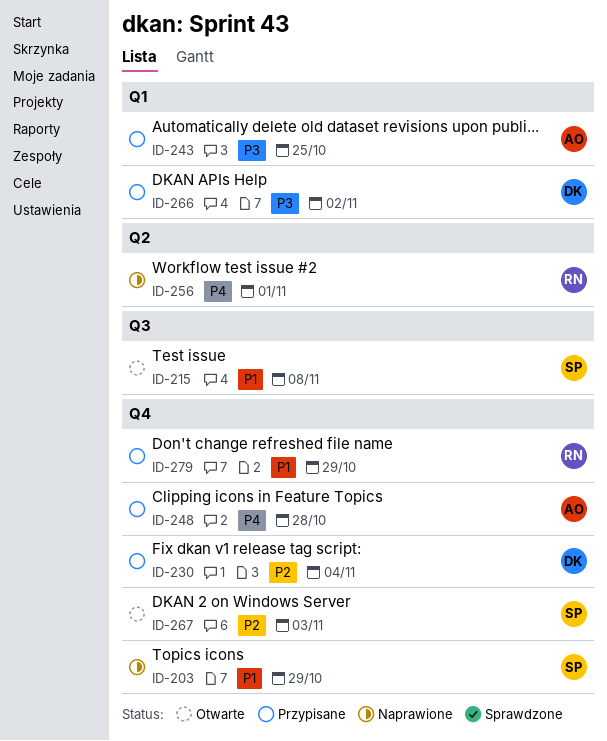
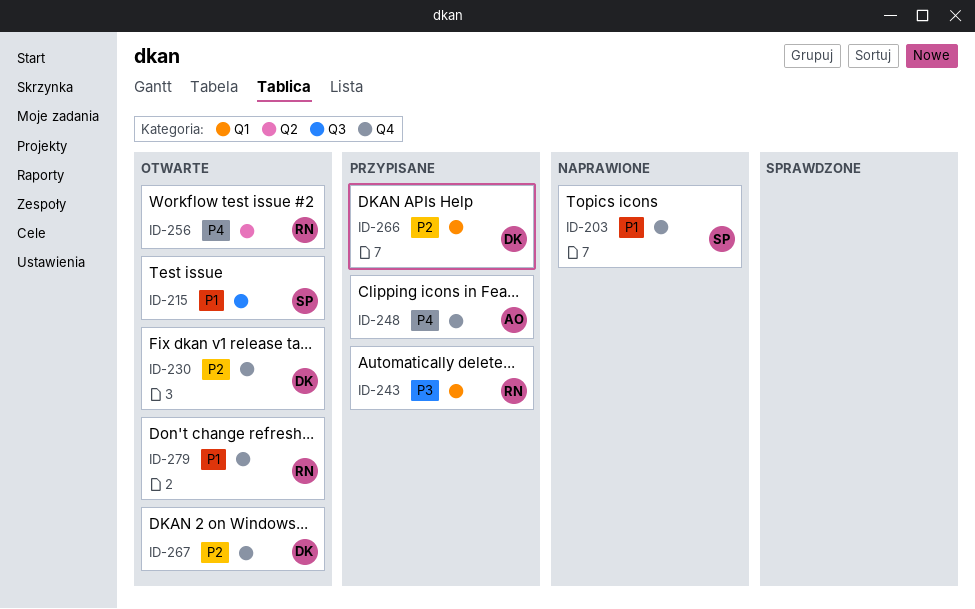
ID-230, status: Przypisane -> Otwarte
ID-243, owner: AO -> RN
ID-256, status: Naprawione -> Otwarte
ID-266, priority: P3 -> P2
ID-267, owner: SP -> DK
ID-279, status: Przypisane -> Otwarte

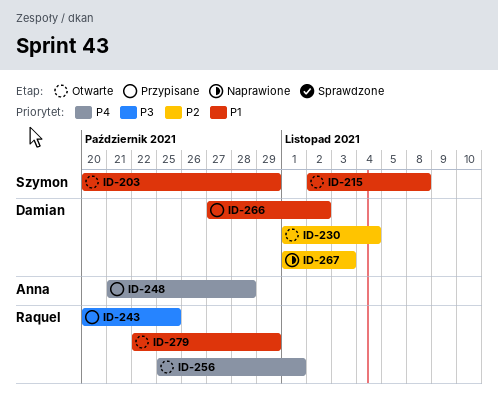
ID-203, status: Naprawione -> Otwarte
ID-266, priority: P2 -> P1
ID-267, status: Otwarte -> Naprawione

